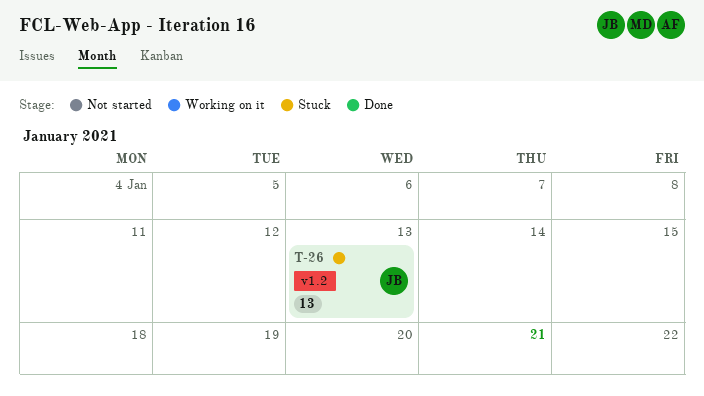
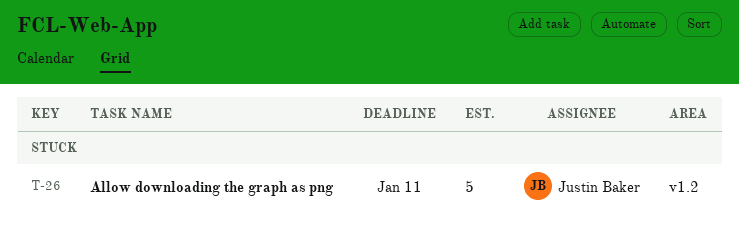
T-26, estimate: 13 -> 5
T-26, due: Jan 13 -> Jan 11

